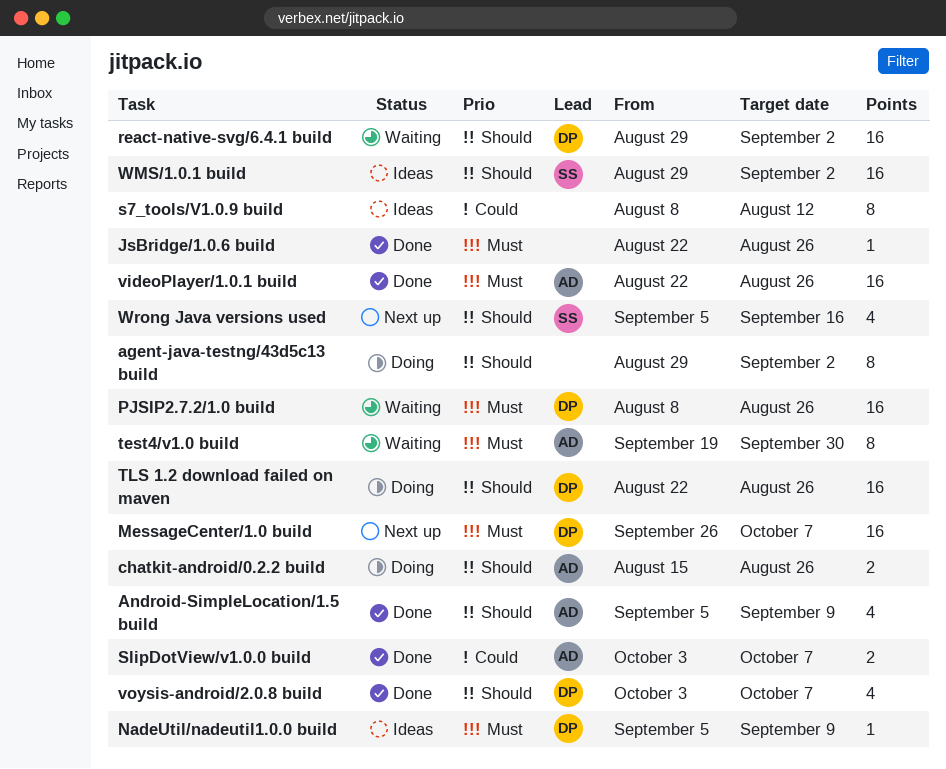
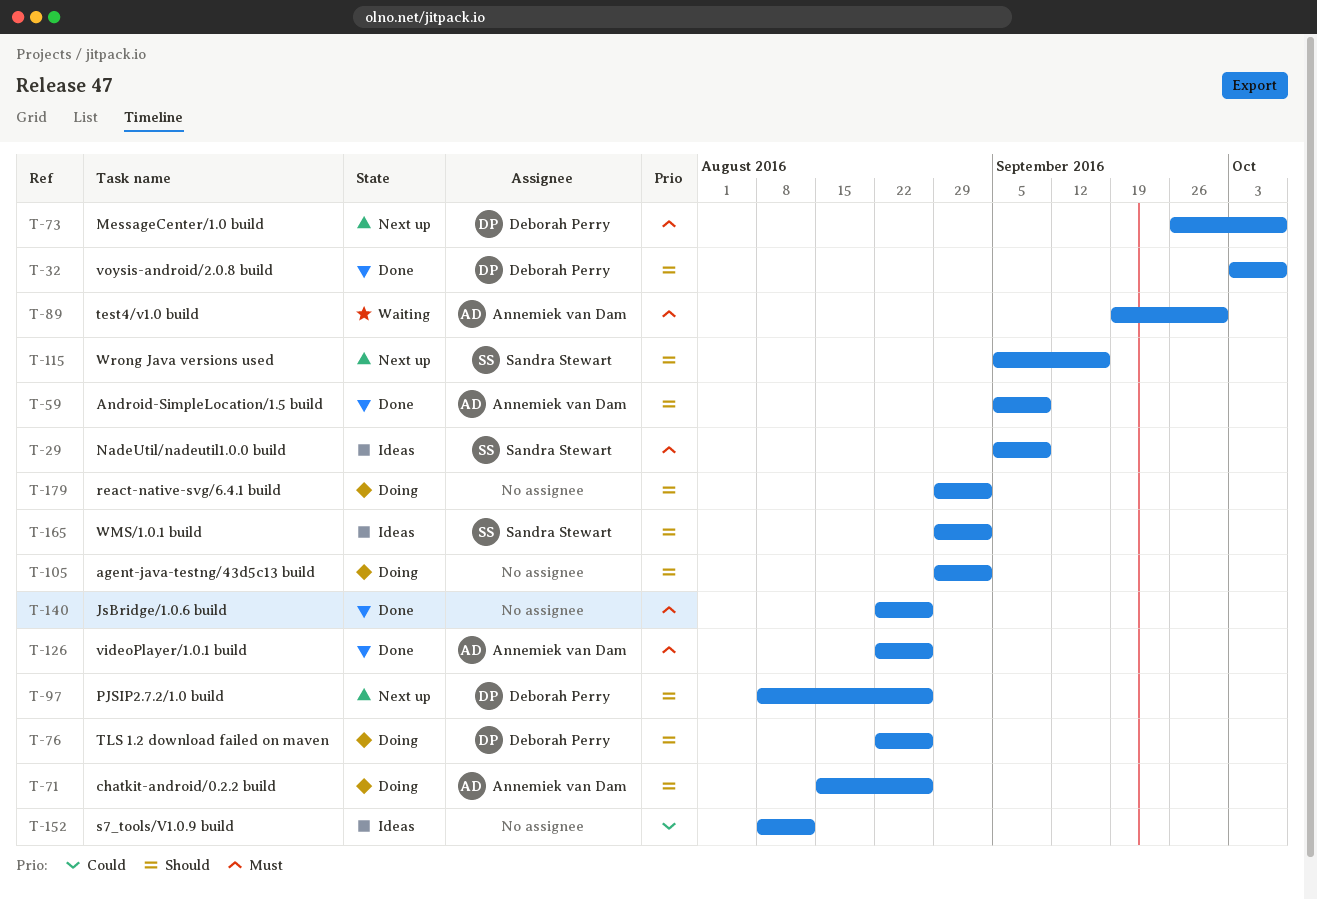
NadeUtil/nadeutil1.0.0 build, owner: Deborah Perry -> Sandra Stewart
PJSIP2.7.2/1.0 build, status: Waiting -> Next up
PJSIP2.7.2/1.0 build, priority: Must -> Should
react-native-svg/6.4.1 build, status: Waiting -> Doing
react-native-svg/6.4.1 build, owner: Deborah Perry -> none
SlipDotView/v1.0.0 build: present -> none

